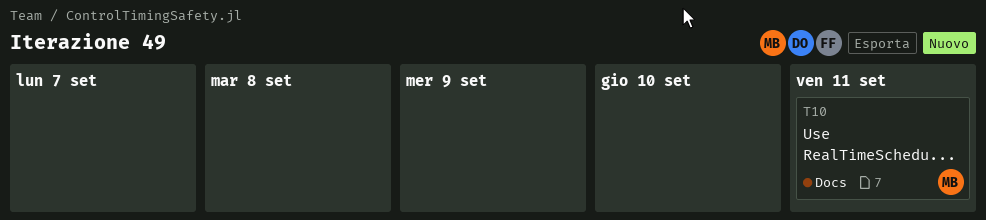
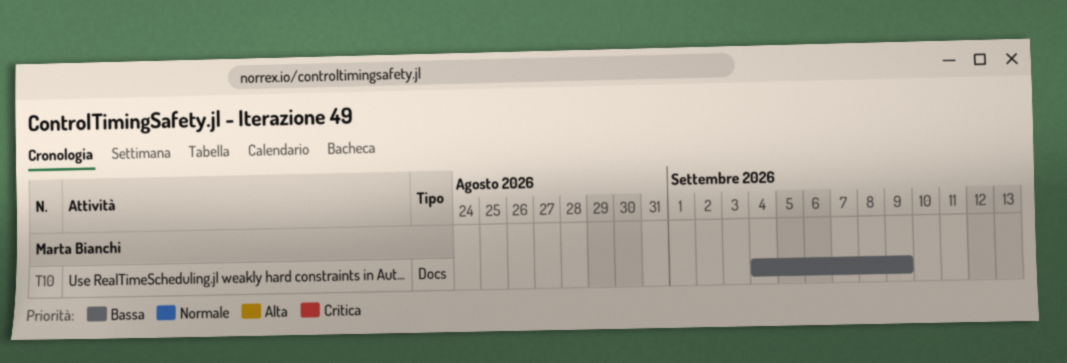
T10, due: Sep 11 -> Sep 9

